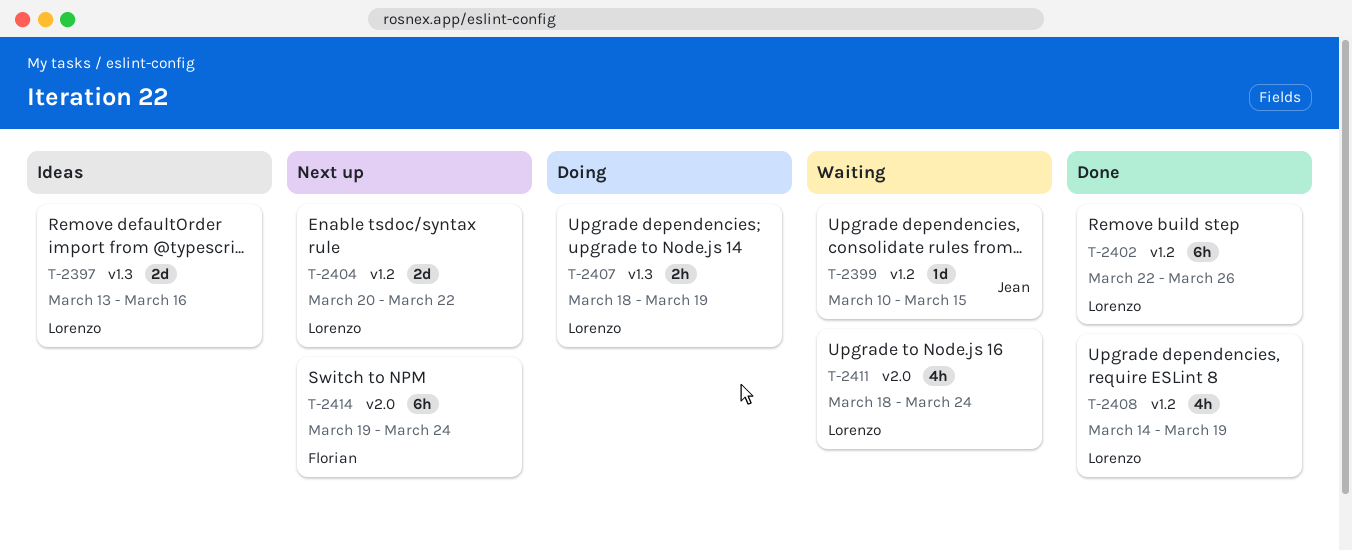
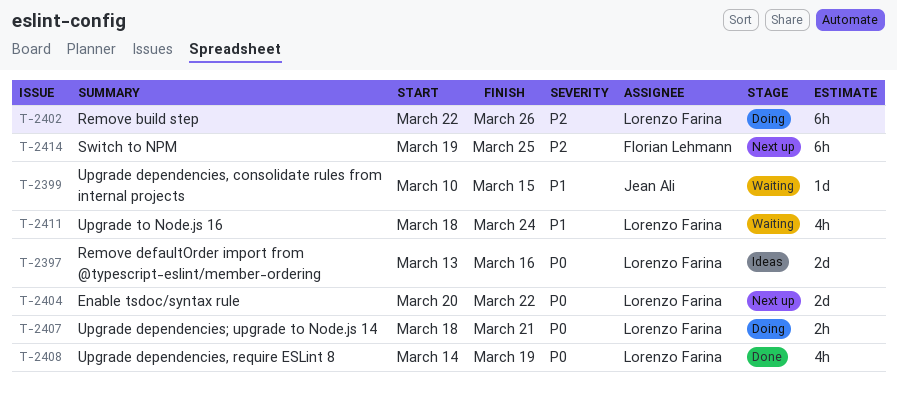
T-2402, status: Done -> Doing
T-2407, due: Mar 19 -> Mar 21
T-2414, due: Mar 24 -> Mar 25

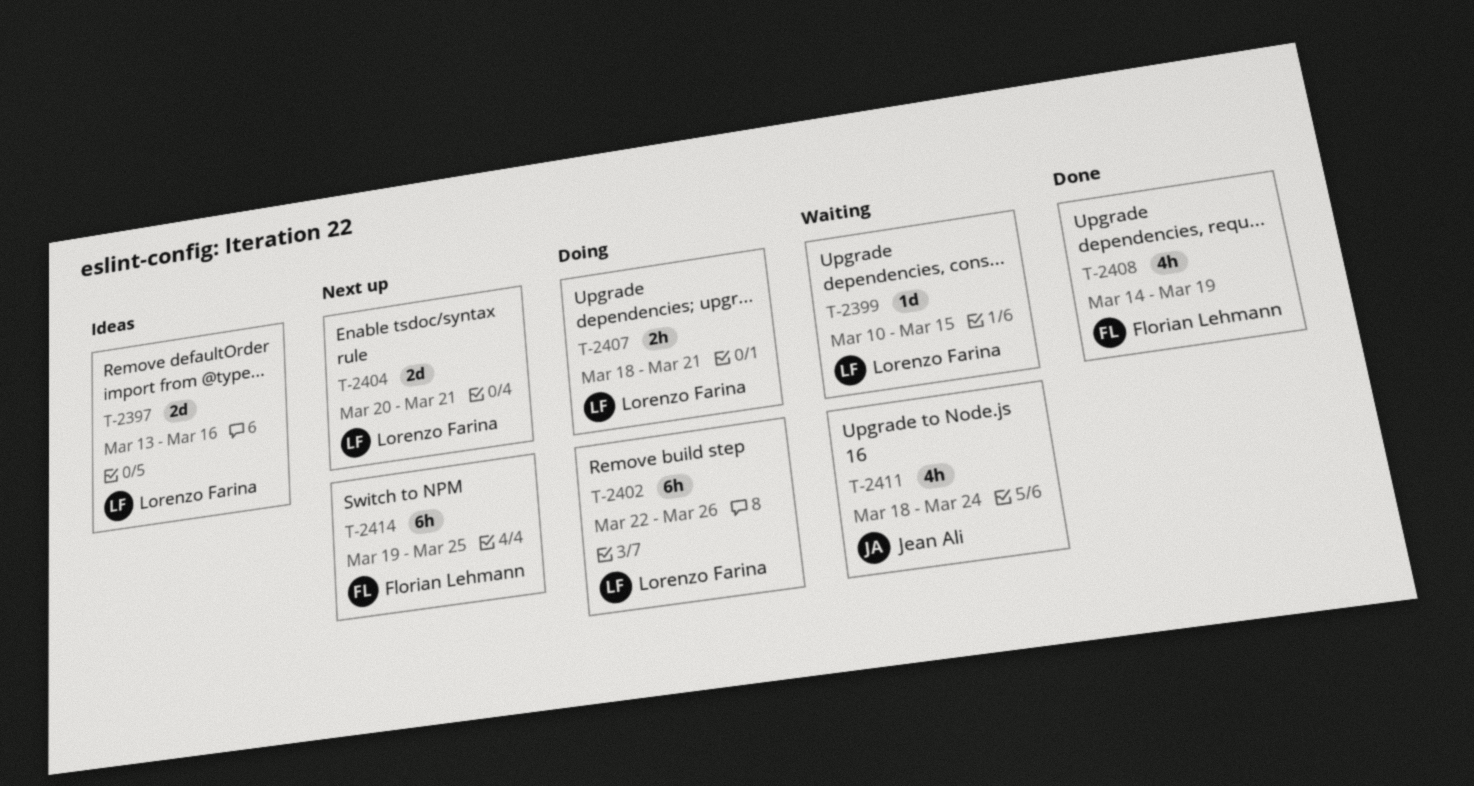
T-2399, owner: Jean Ali -> Lorenzo Farina
T-2404, due: Mar 22 -> Mar 21
T-2408, owner: Lorenzo Farina -> Florian Lehmann
T-2411, owner: Lorenzo Farina -> Jean Ali

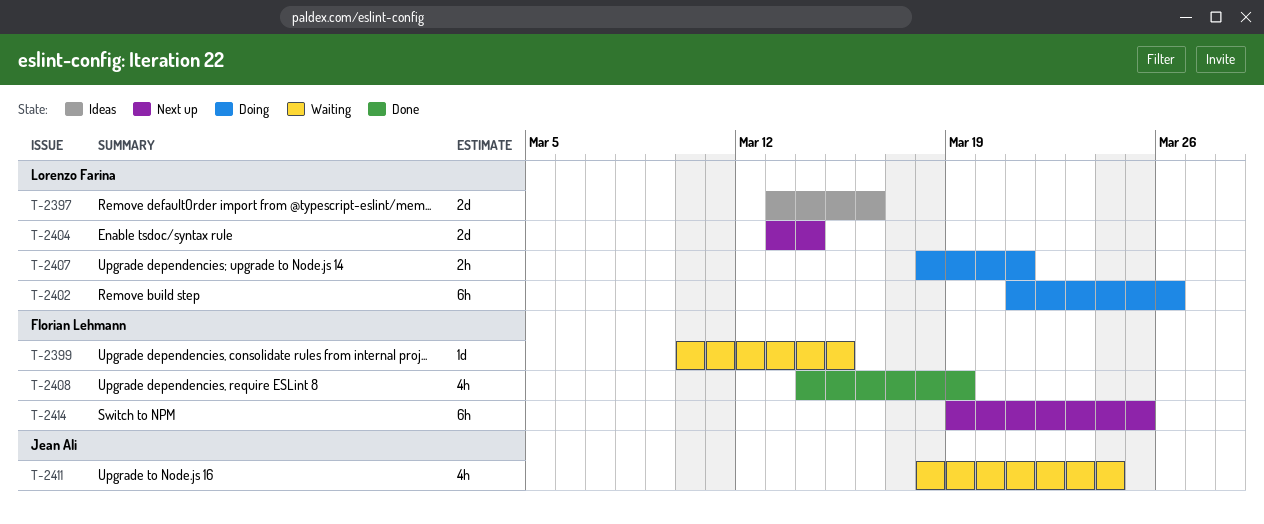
T-2399, owner: Lorenzo Farina -> Florian Lehmann
T-2402, start: Mar 22 -> Mar 21
T-2404, start: Mar 20 -> Mar 13
T-2404, due: Mar 21 -> Mar 14

